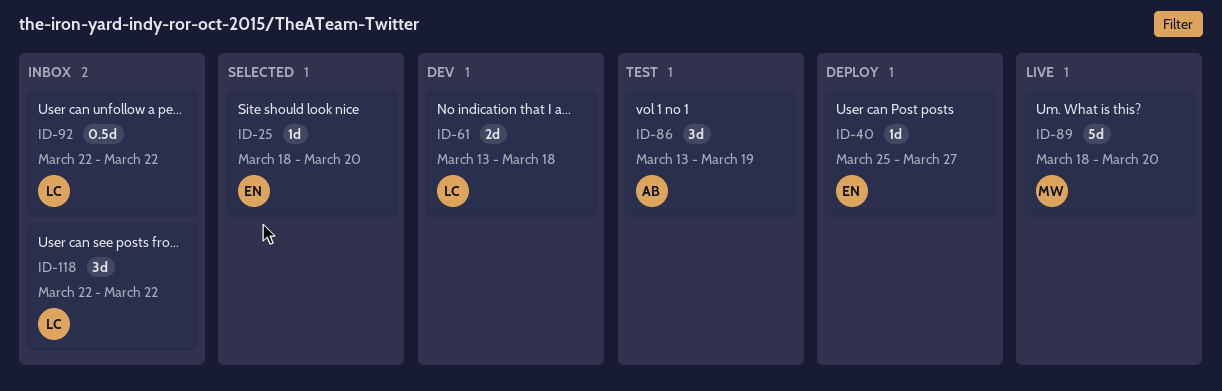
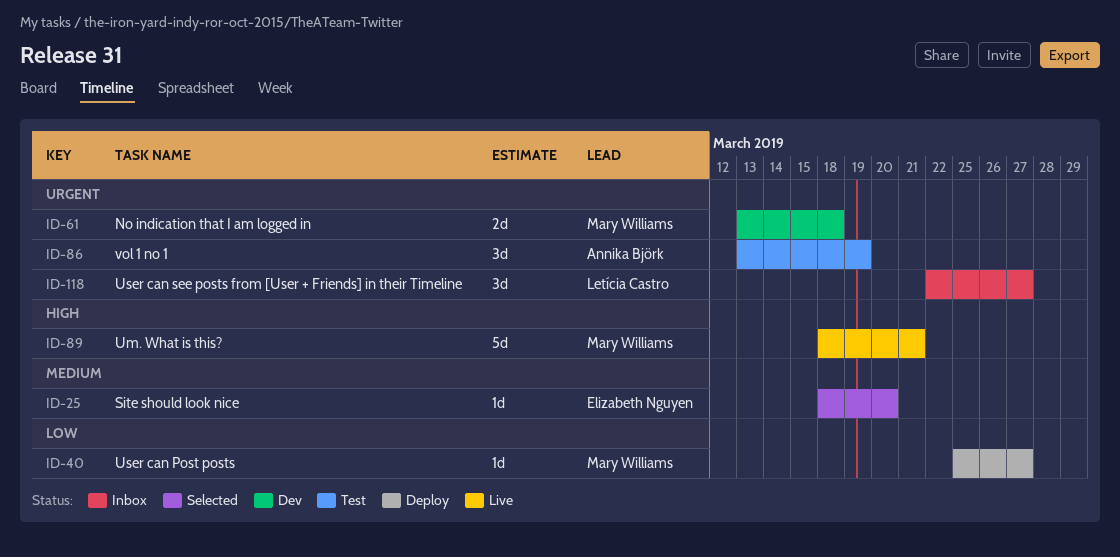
ID-40, owner: Elizabeth Nguyen -> Mary Williams
ID-61, owner: Letícia Castro -> Mary Williams
ID-89, due: Mar 20 -> Mar 21
ID-92: present -> none
ID-118, due: Mar 22 -> Mar 27

